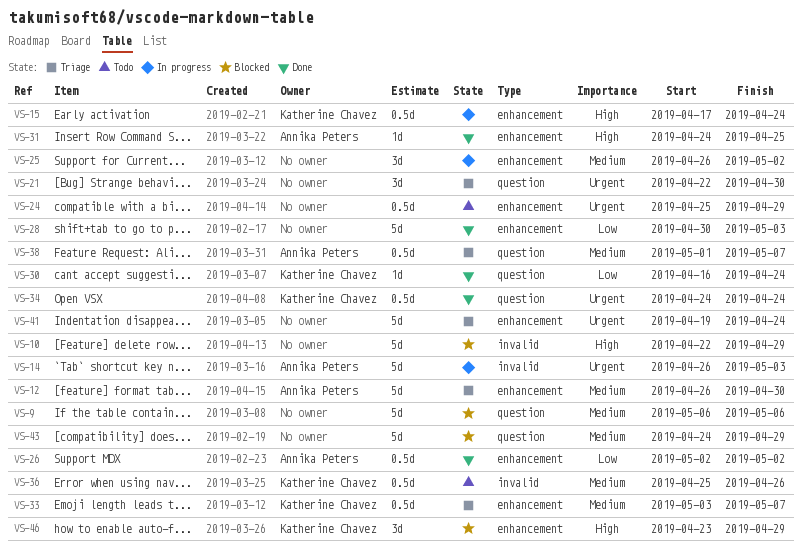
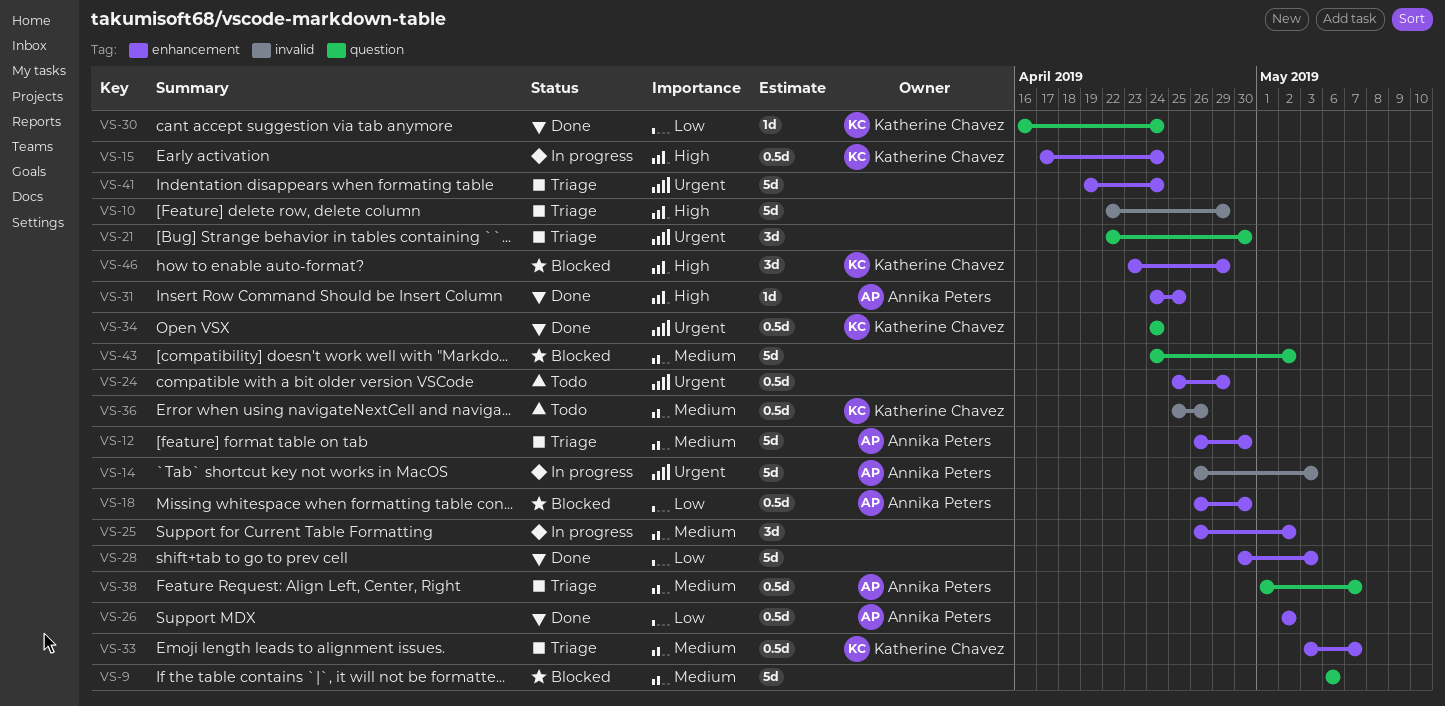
VS-10, status: Blocked -> Triage
VS-18: none -> present
VS-43, due: Apr 29 -> May 2

